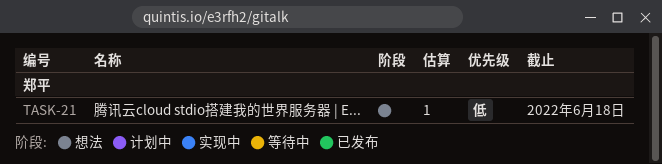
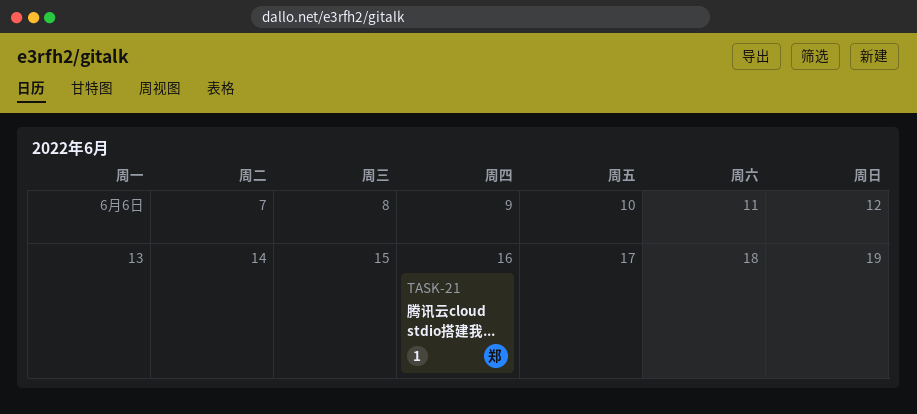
TASK-21, due: Jun 18 -> Jun 16

